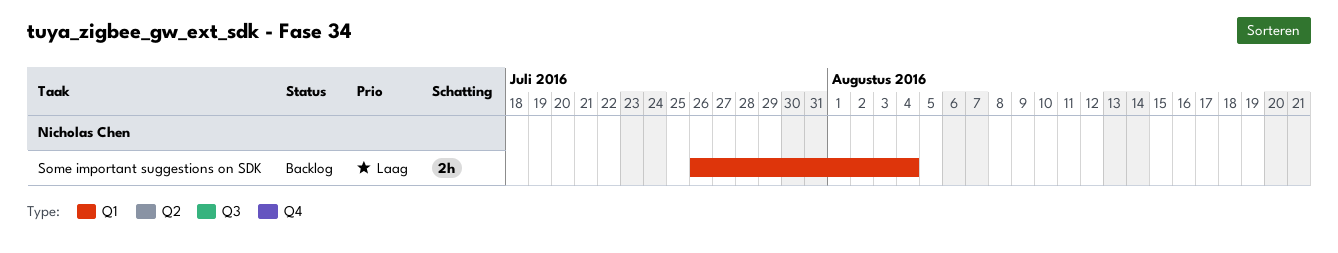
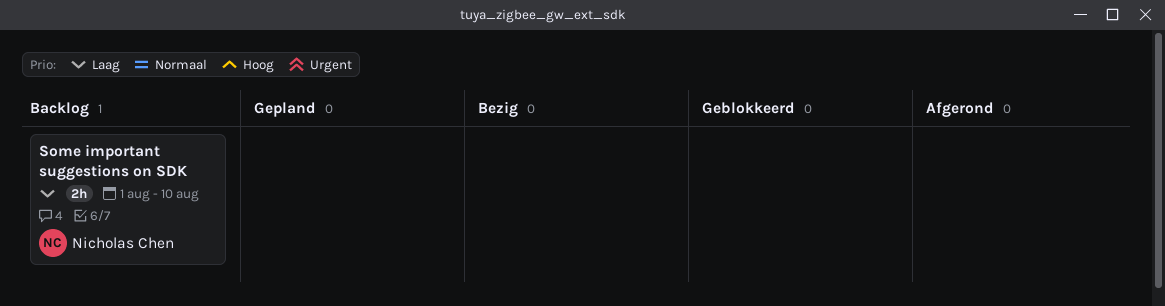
Some important suggestions on SDK, start: Jul 26 -> Aug 1
Some important suggestions on SDK, due: Aug 4 -> Aug 10

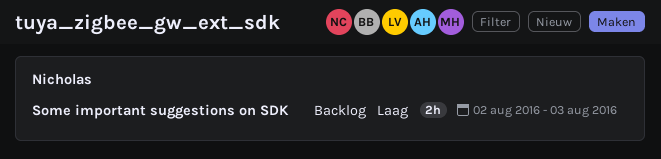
Some important suggestions on SDK, start: Aug 1 -> Aug 2
Some important suggestions on SDK, due: Aug 10 -> Aug 3

